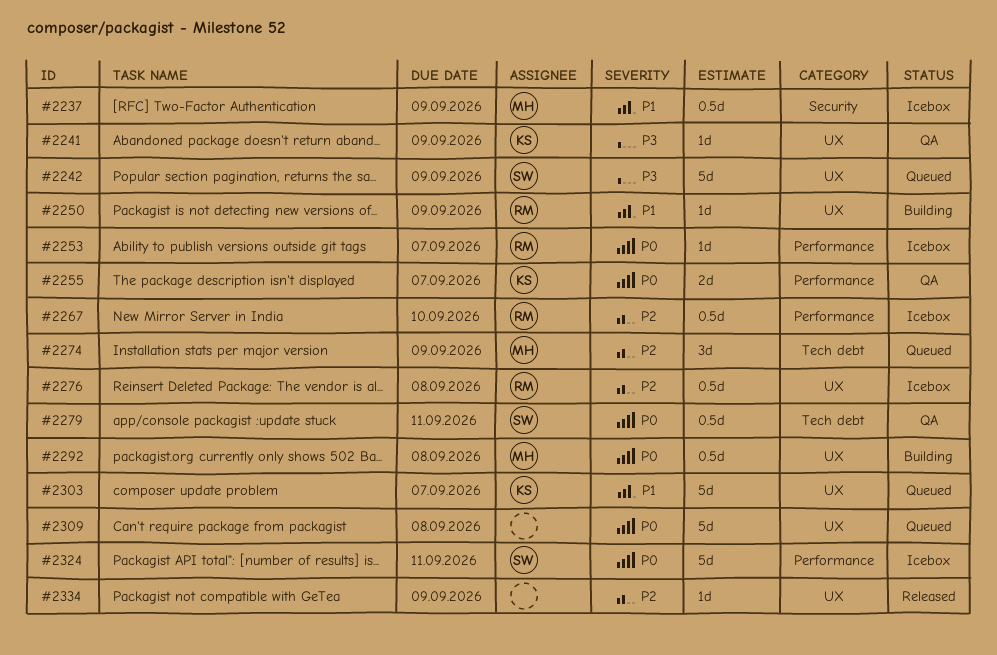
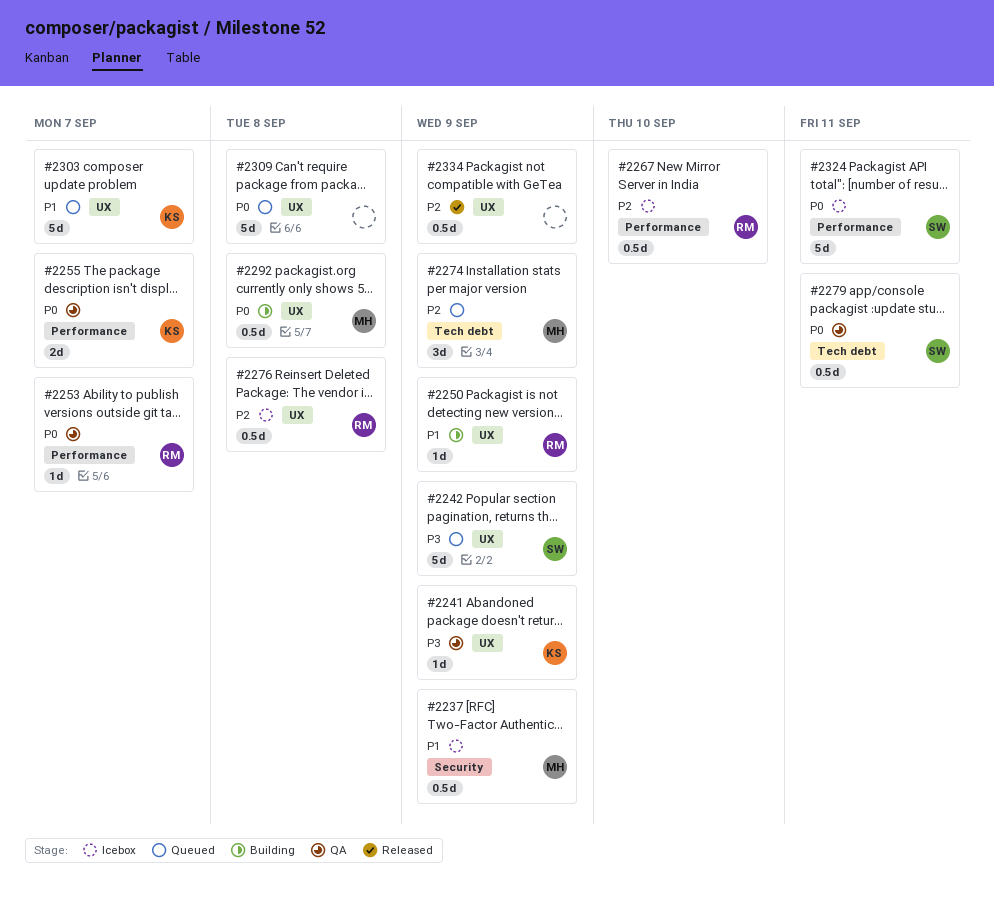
#2253, status: Icebox -> QA
#2334, estimate: 1d -> 0.5d

